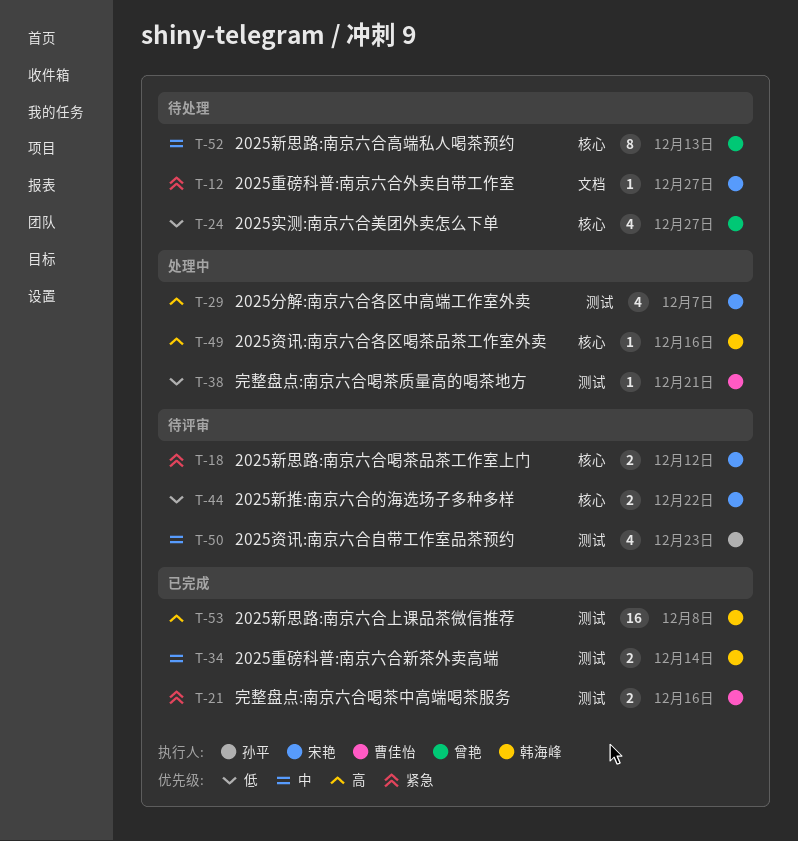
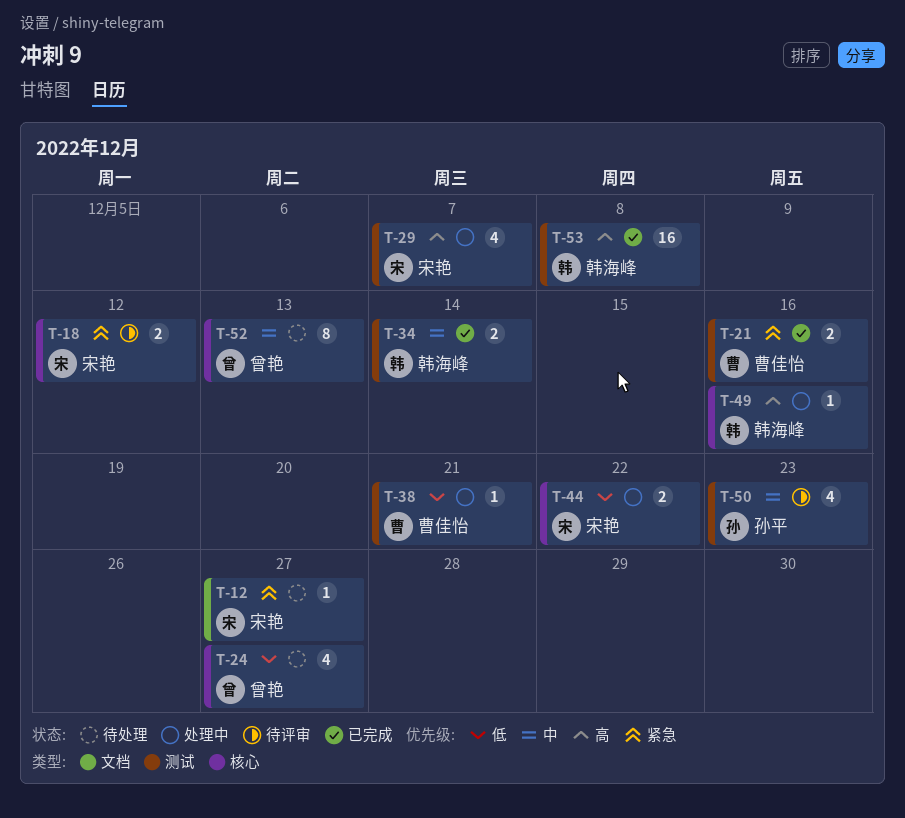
T-44, status: 待评审 -> 处理中

